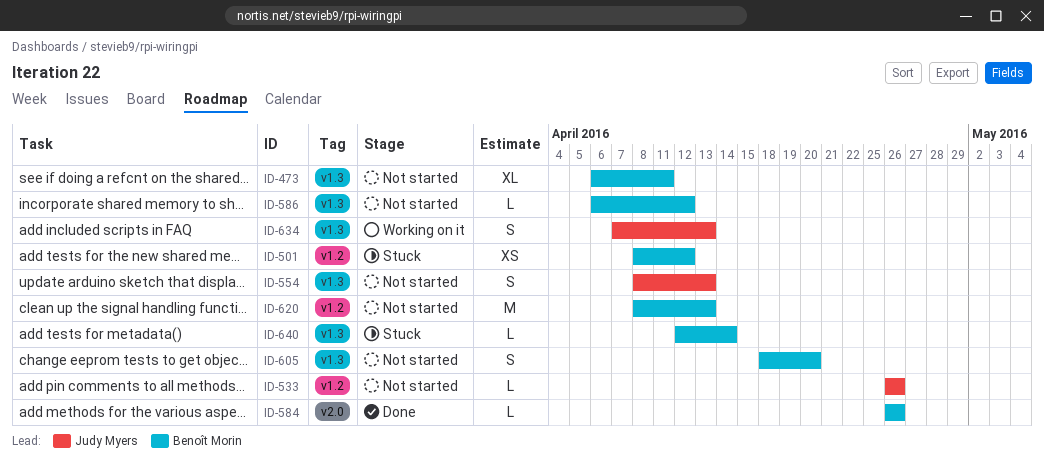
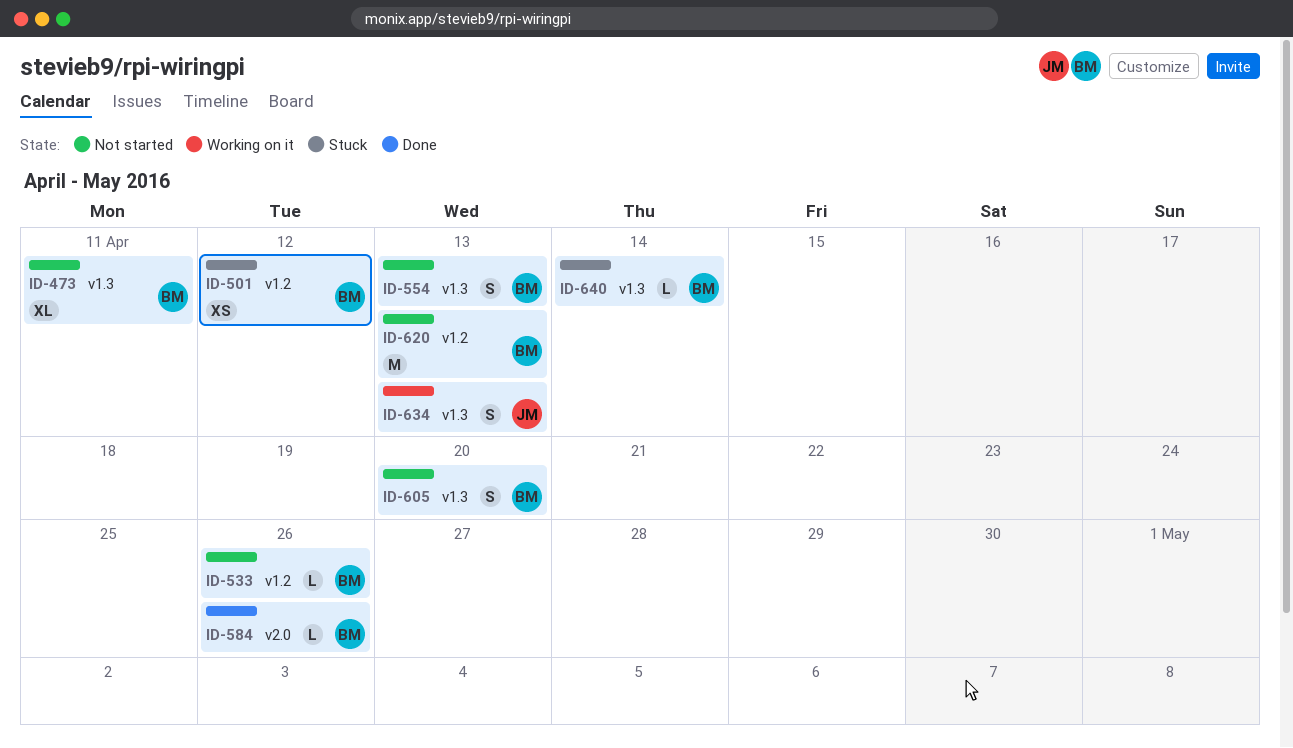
ID-533, owner: Judy Myers -> Benoît Morin
ID-554, owner: Judy Myers -> Benoît Morin
ID-586: present -> none

